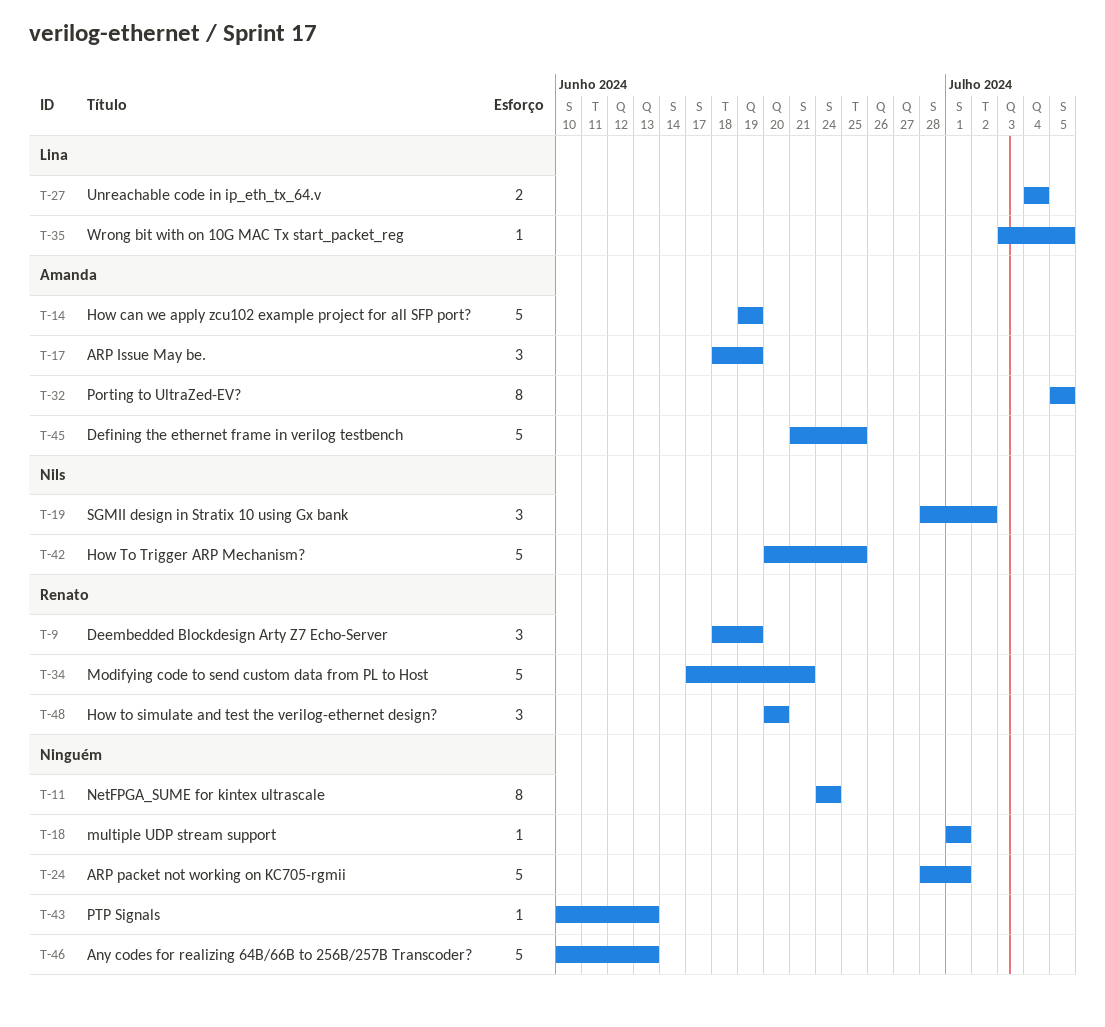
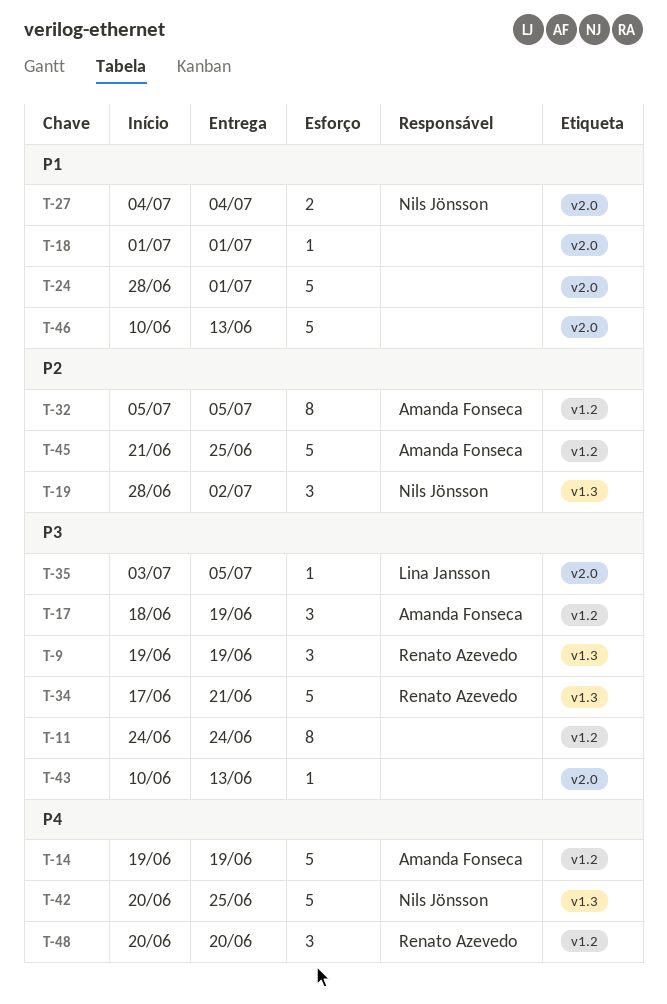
T-9, start: Jun 18 -> Jun 19
T-27, owner: Lina Jansson -> Nils Jönsson

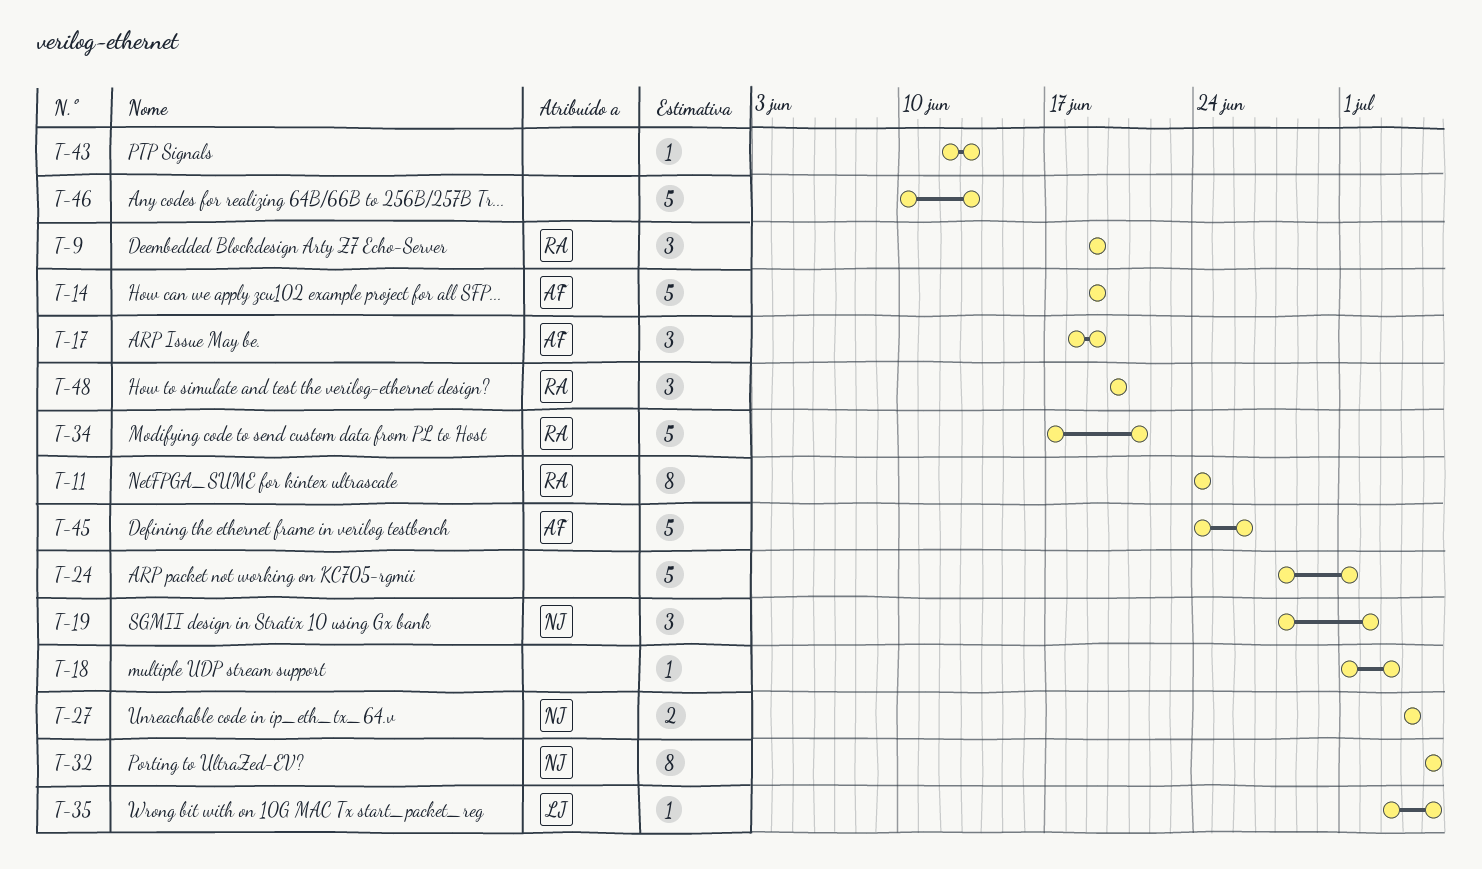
T-11, owner: none -> Renato Azevedo
T-18, due: Jul 1 -> Jul 3
T-32, owner: Amanda Fonseca -> Nils Jönsson
T-42: present -> none
T-43, start: Jun 10 -> Jun 12
T-45, start: Jun 21 -> Jun 24
T-45, due: Jun 25 -> Jun 26

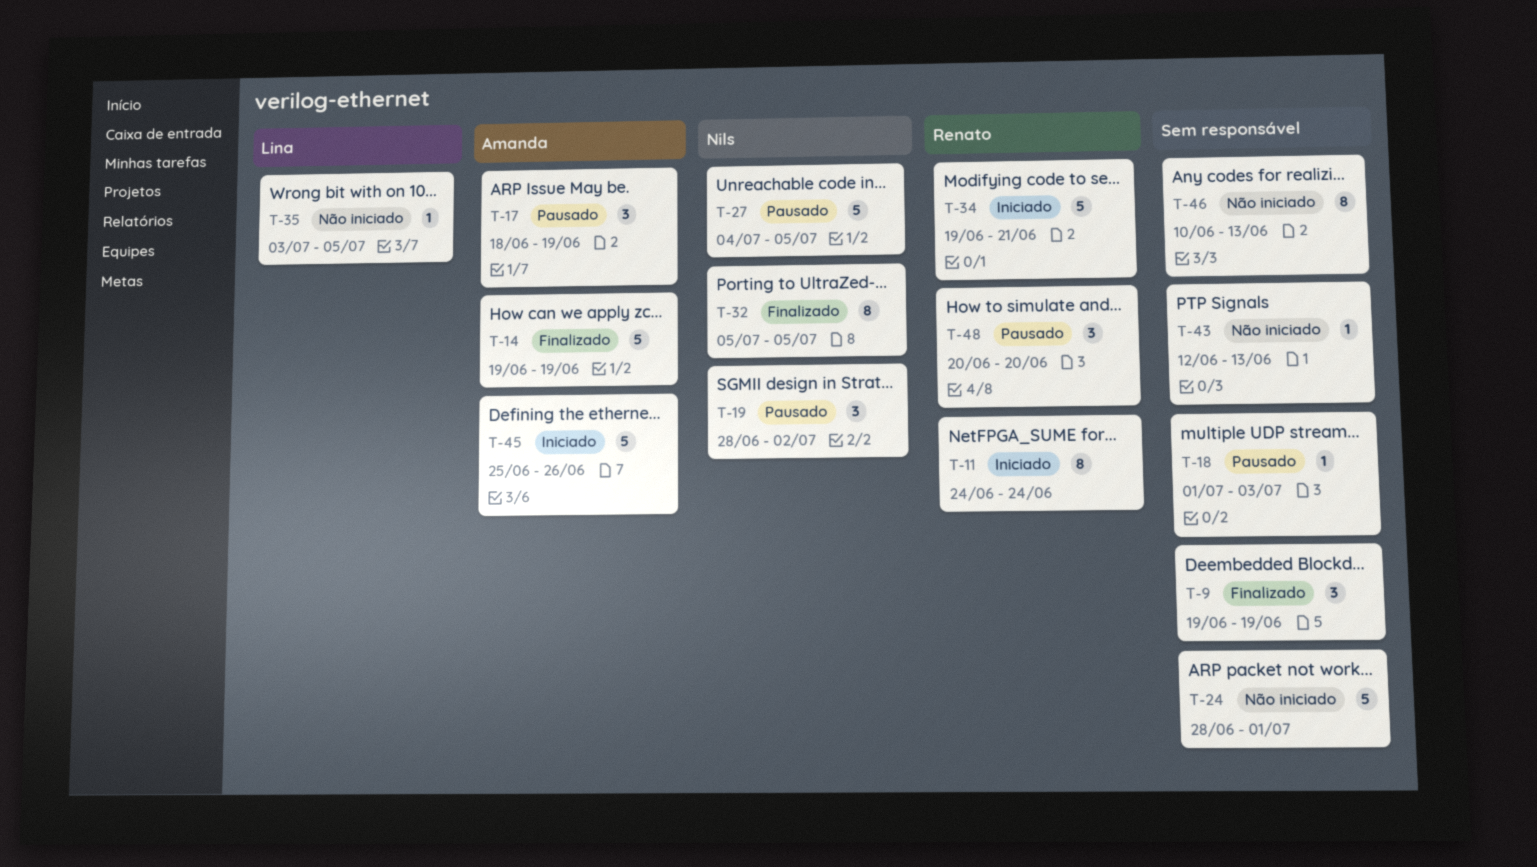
T-9, owner: Renato -> none
T-27, estimate: 2 -> 5
T-27, due: Jul 4 -> Jul 5
T-34, start: Jun 17 -> Jun 19
T-45, start: Jun 24 -> Jun 25
T-46, estimate: 5 -> 8

